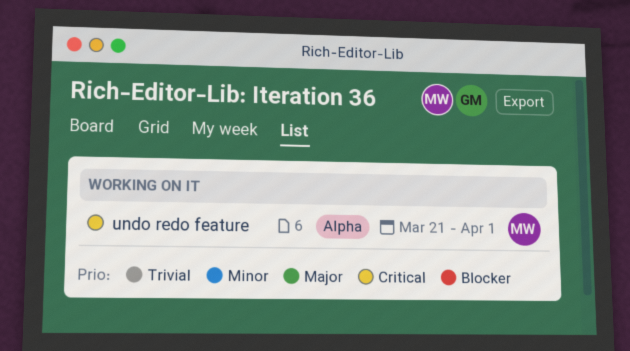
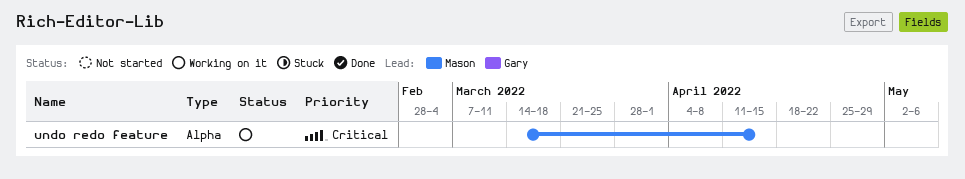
undo redo feature, start: Mar 21 -> Mar 14
undo redo feature, due: Apr 1 -> Apr 15

